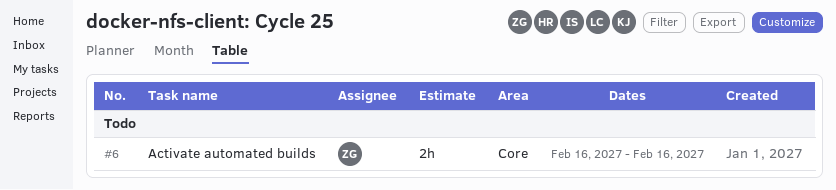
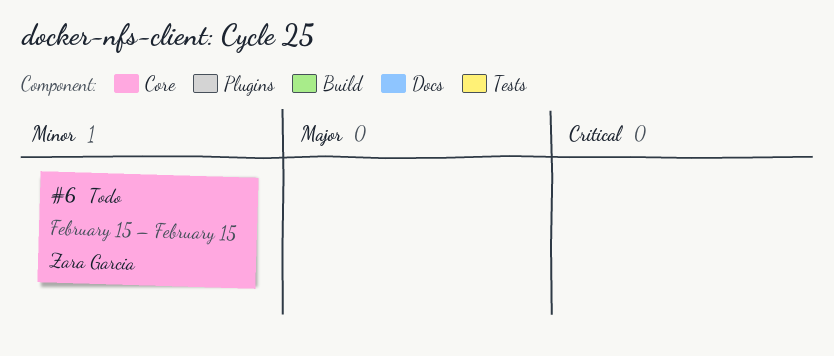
#6, start: Feb 16 -> Feb 15
#6, due: Feb 16 -> Feb 15

